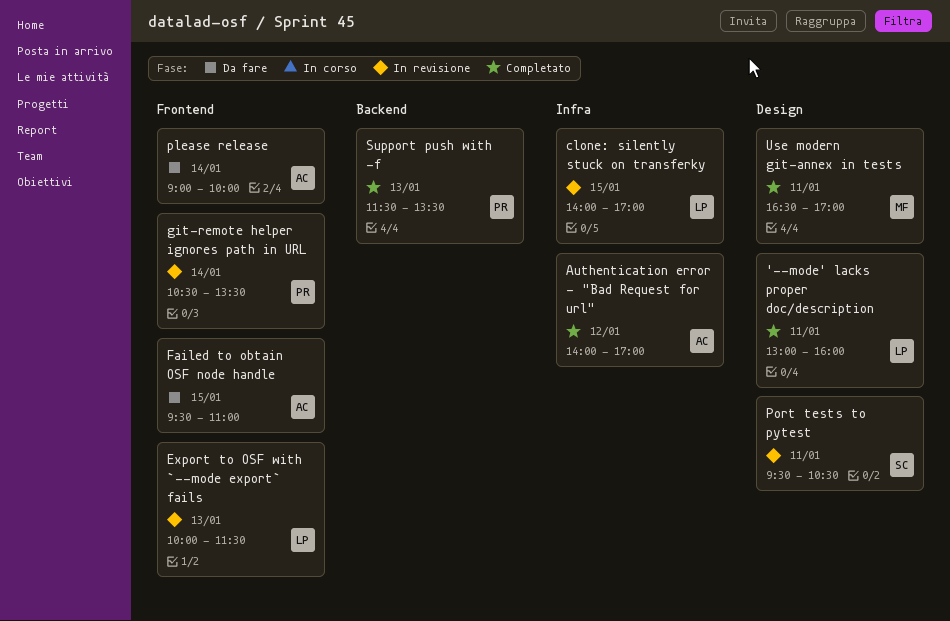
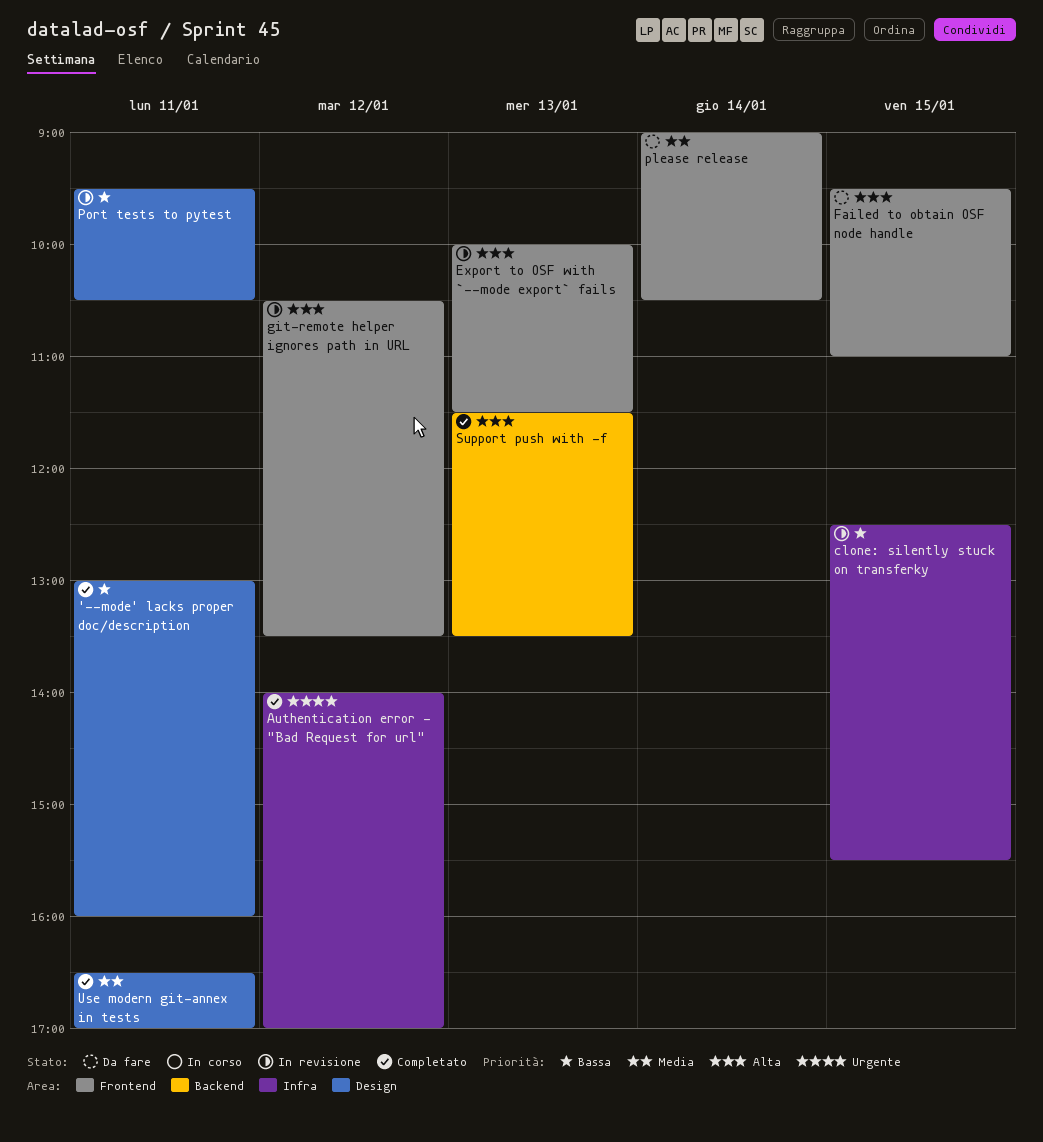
clone: silently stuck on transferky, begins: 14:00 -> 12:30
clone: silently stuck on transferky, ends: 17:00 -> 15:30
git-remote helper ignores path in URL, day: Jan 14 -> Jan 12
please release, ends: 10:00 -> 10:30

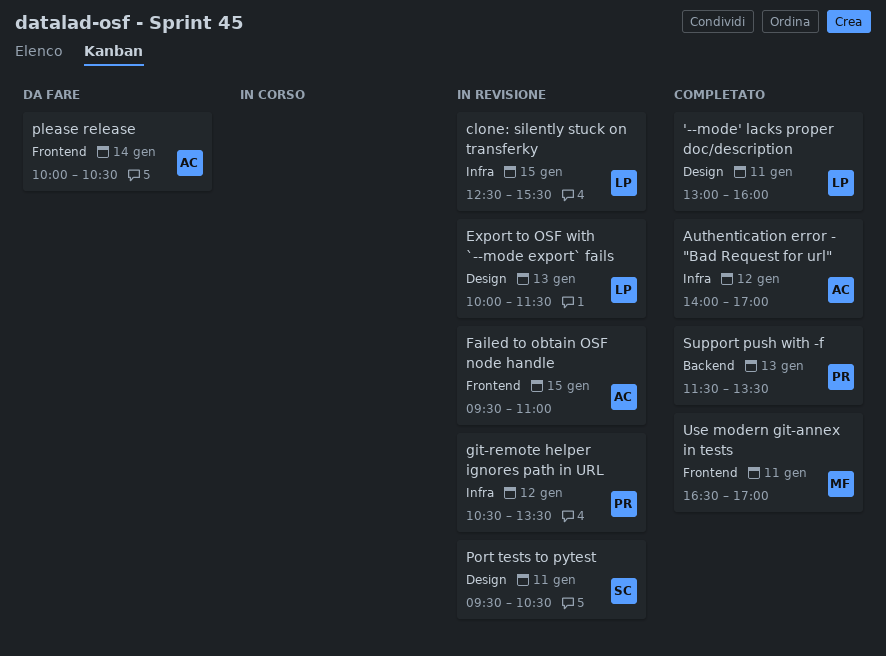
Export to OSF with `--mode export` fails, label: Frontend -> Design
Failed to obtain OSF node handle, status: Da fare -> In revisione
git-remote helper ignores path in URL, label: Frontend -> Infra
please release, begins: 09:00 -> 10:00
Use modern git-annex in tests, label: Design -> Frontend

